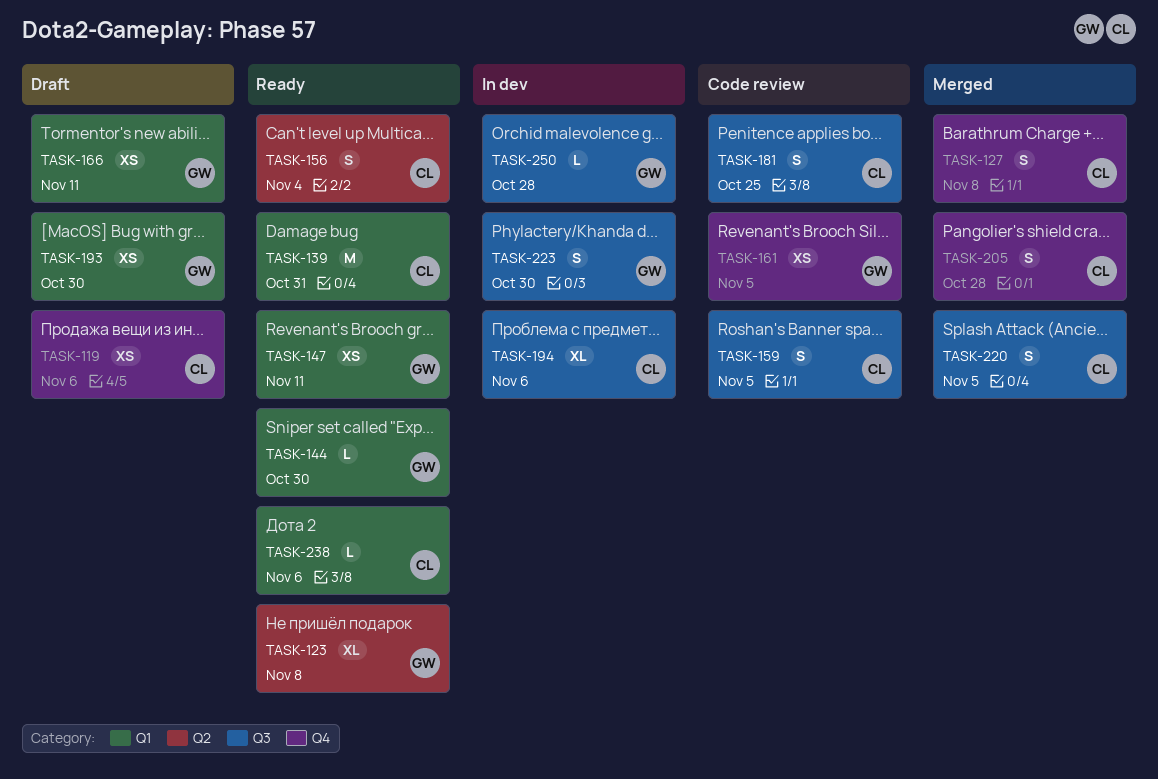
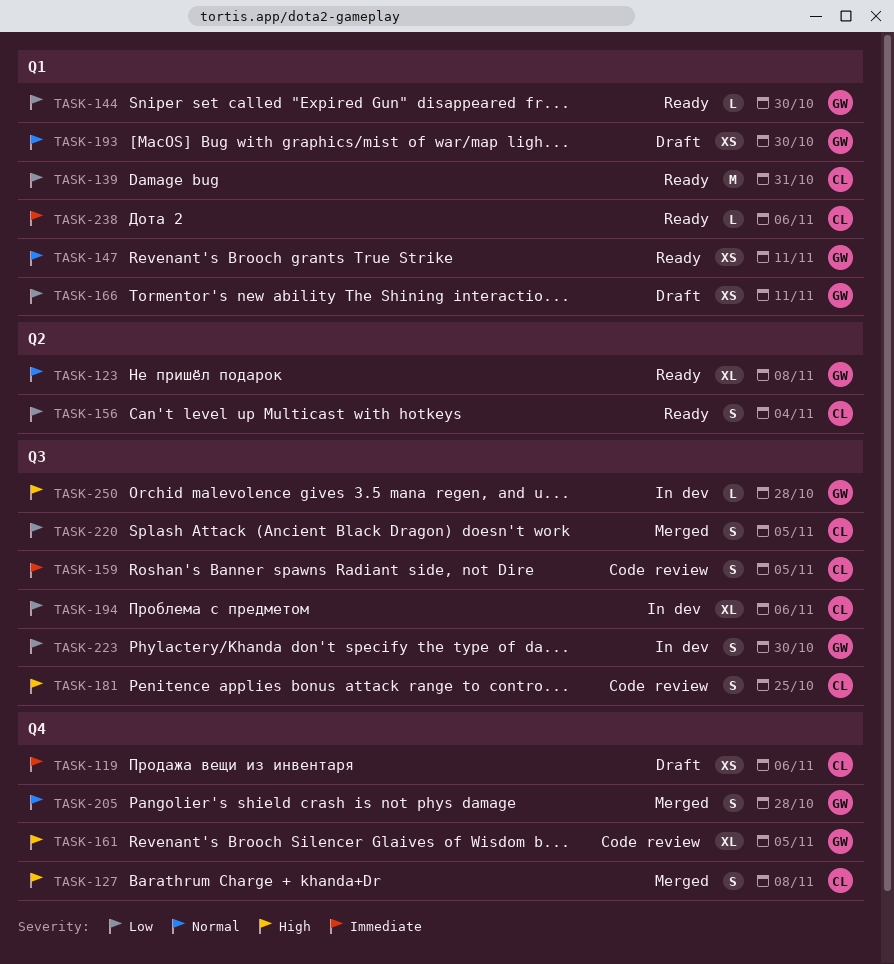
TASK-161, estimate: XS -> XL
TASK-205, owner: CL -> GW

